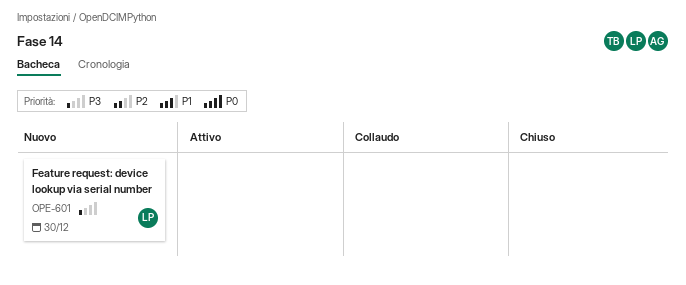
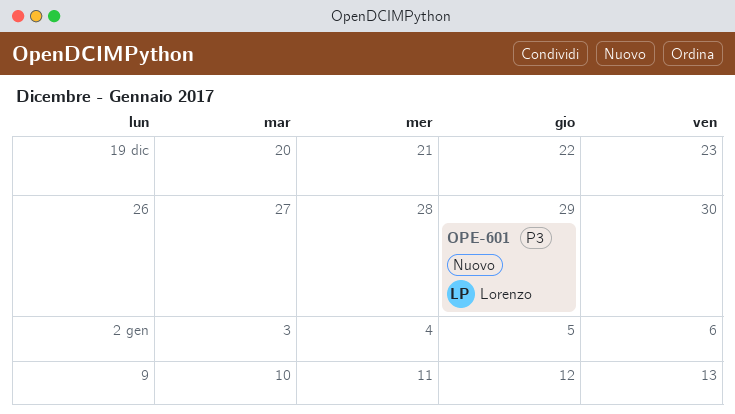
OPE-601, due: Dec 30 -> Dec 29

